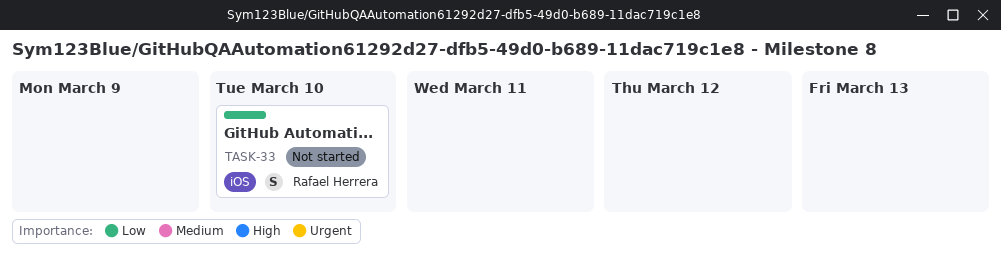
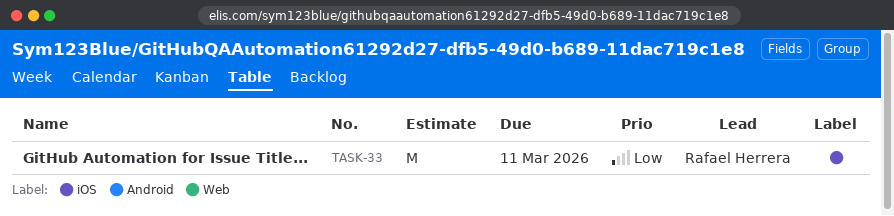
TASK-33, estimate: S -> M
TASK-33, due: Mar 10 -> Mar 11

